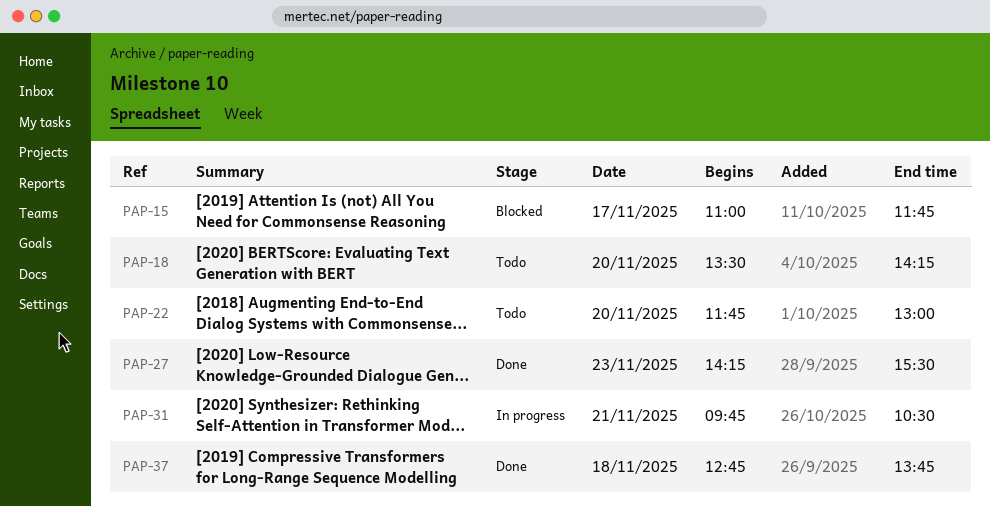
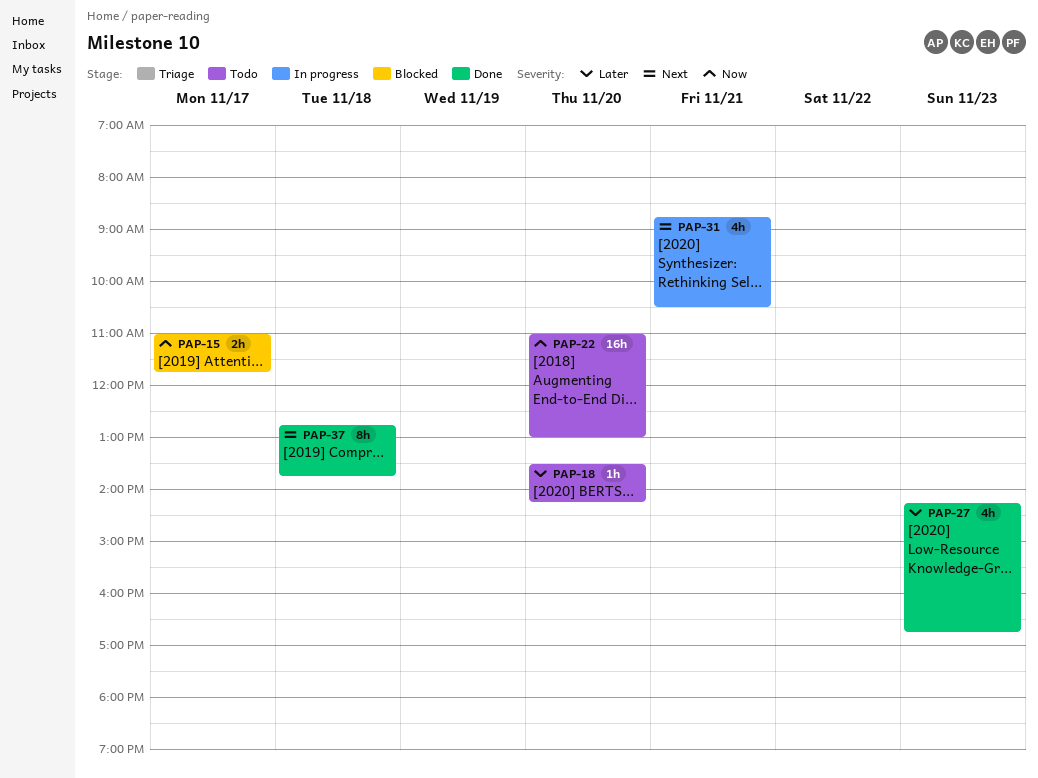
PAP-22, begins: 11:45 -> 11:00
PAP-27, ends: 15:30 -> 16:45
PAP-31, begins: 09:45 -> 08:45

